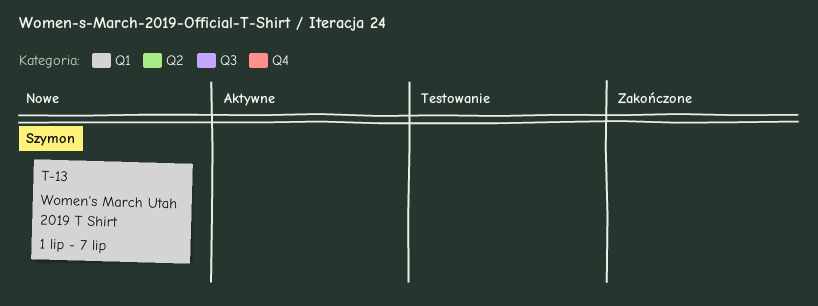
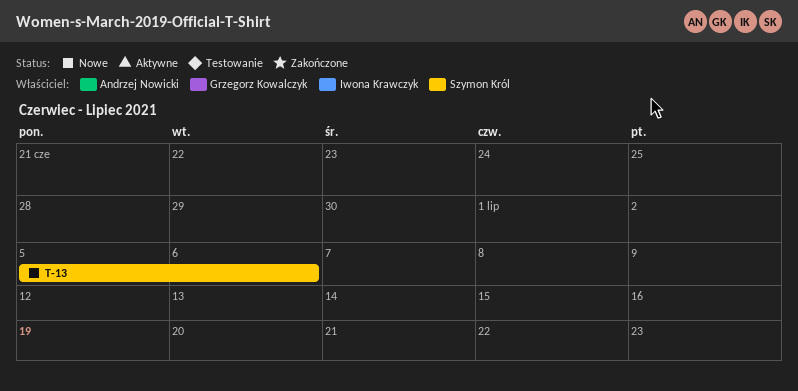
T-13, start: Jul 1 -> Jul 5
T-13, due: Jul 7 -> Jul 6

